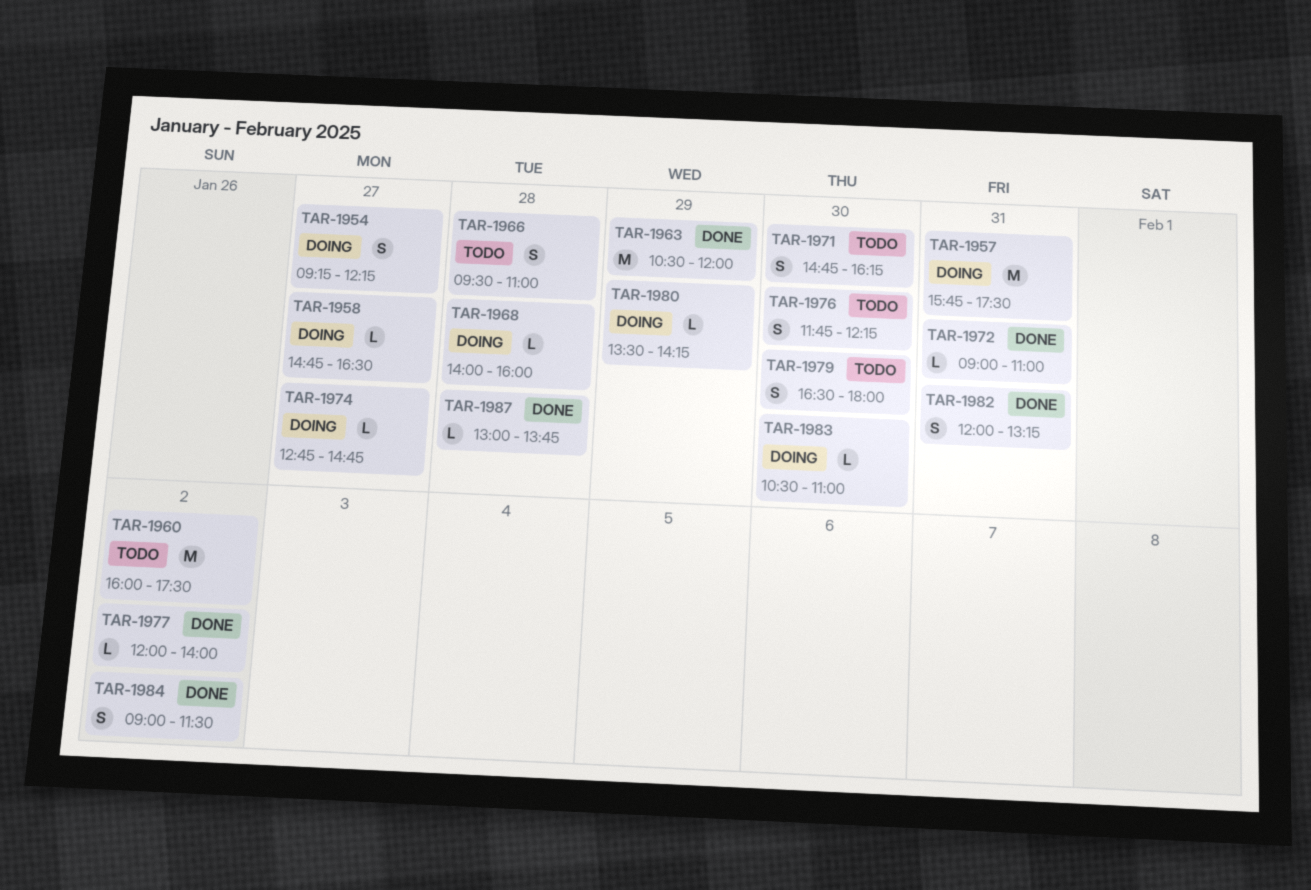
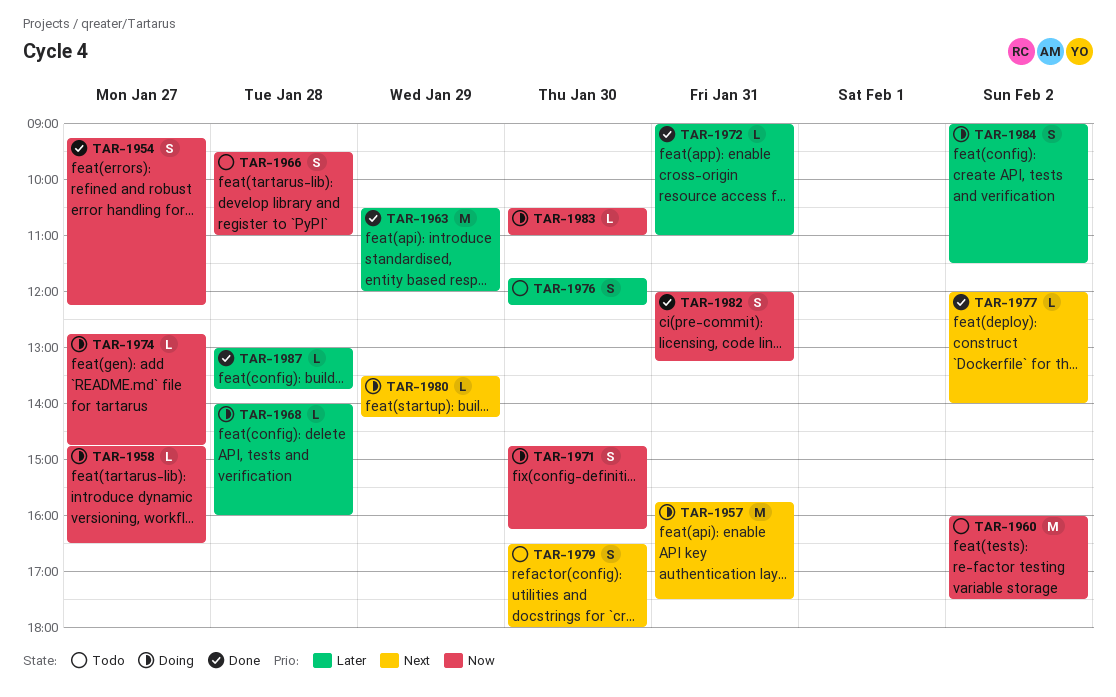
TAR-1954, status: Doing -> Done
TAR-1971, status: Todo -> Doing
TAR-1984, status: Done -> Doing

